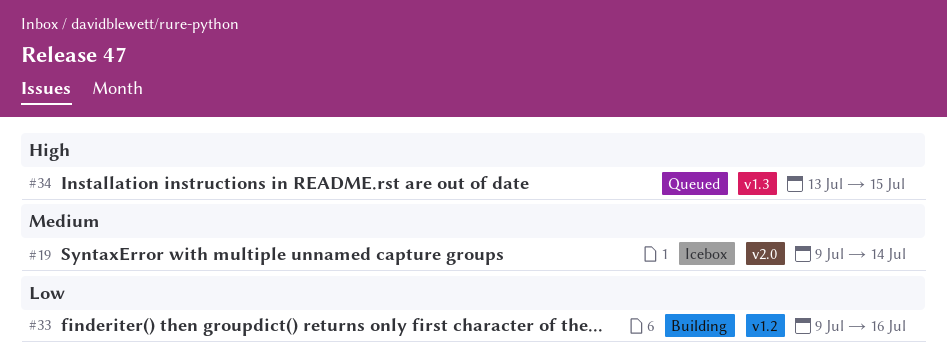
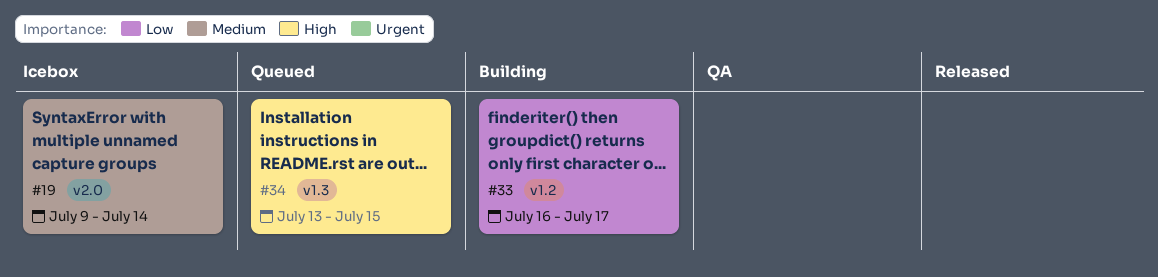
#33, start: Jul 9 -> Jul 16
#33, due: Jul 16 -> Jul 17

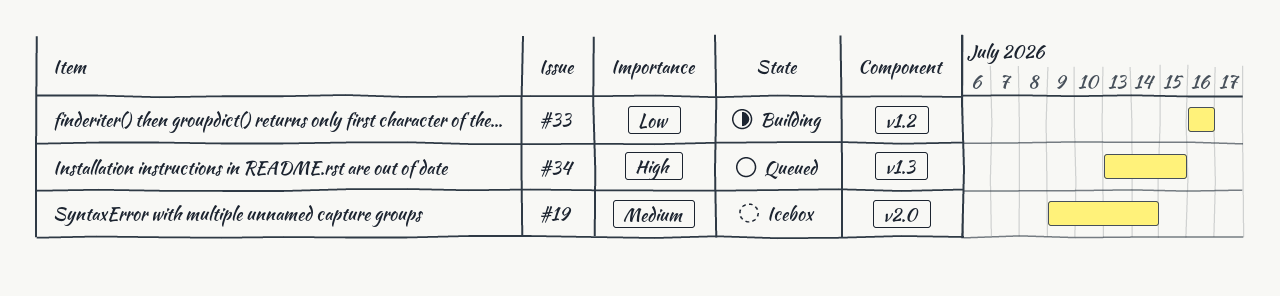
#33, due: Jul 17 -> Jul 16

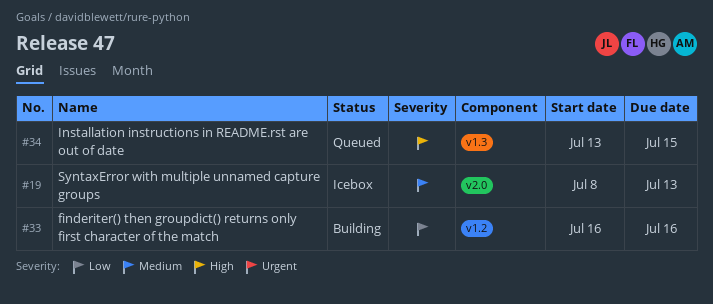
#19, start: Jul 9 -> Jul 8
#19, due: Jul 14 -> Jul 13

